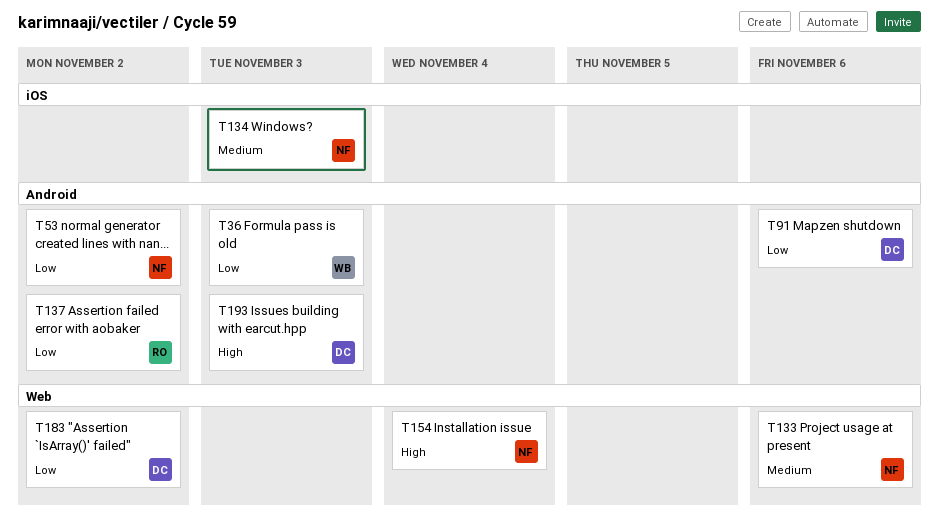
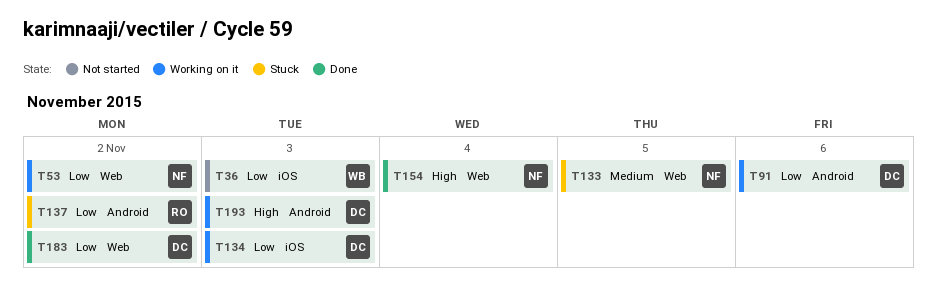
T36, label: Android -> iOS
T53, label: Android -> Web
T133, due: Nov 6 -> Nov 5
T134, owner: NF -> DC
T134, priority: Medium -> Low

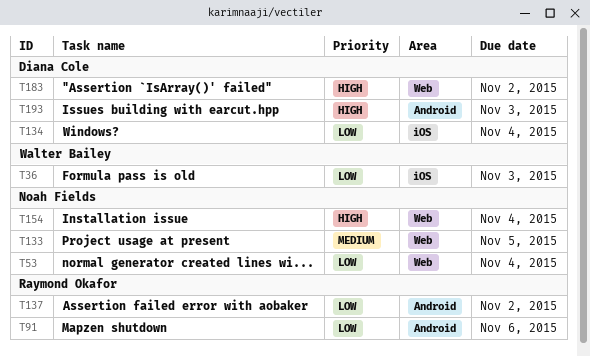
T53, due: Nov 2 -> Nov 4
T91, owner: Diana Cole -> Raymond Okafor
T134, due: Nov 3 -> Nov 4
T183, priority: Low -> High

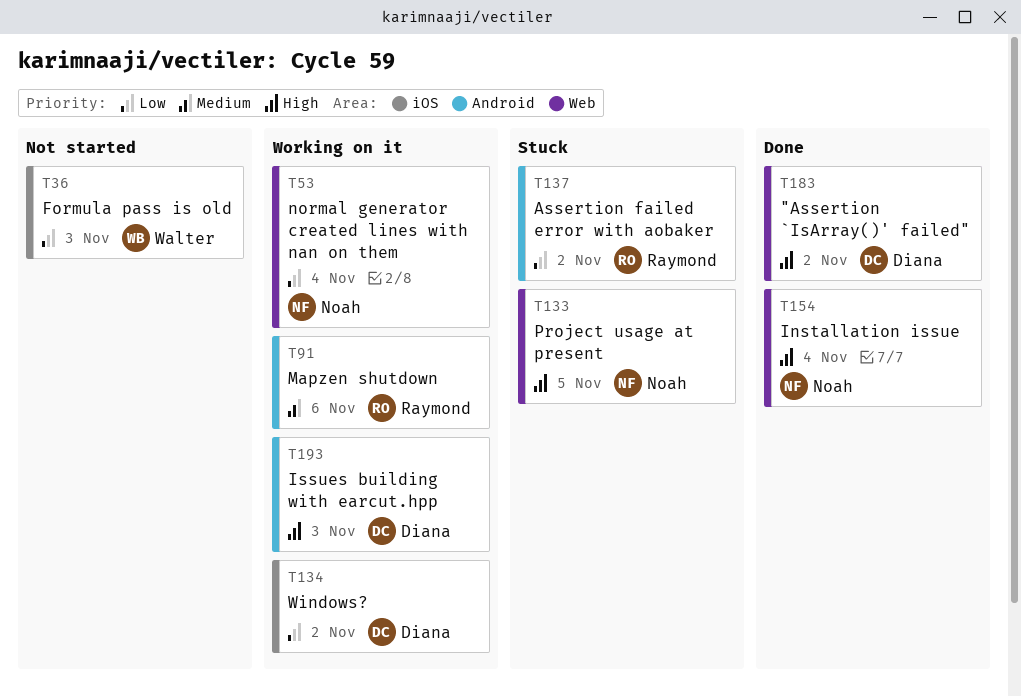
T91, priority: Low -> Medium
T133, priority: Medium -> High
T134, due: Nov 4 -> Nov 2

